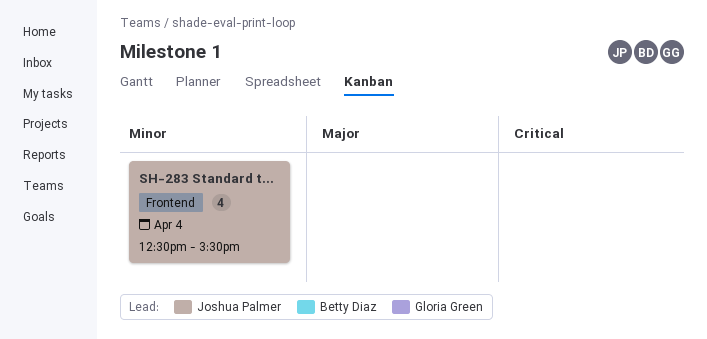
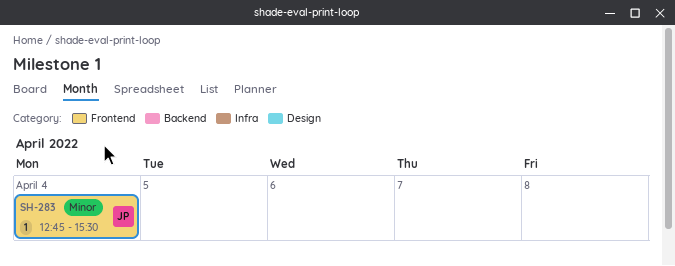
SH-283, estimate: 4 -> 1
SH-283, begins: 12:30 -> 12:45

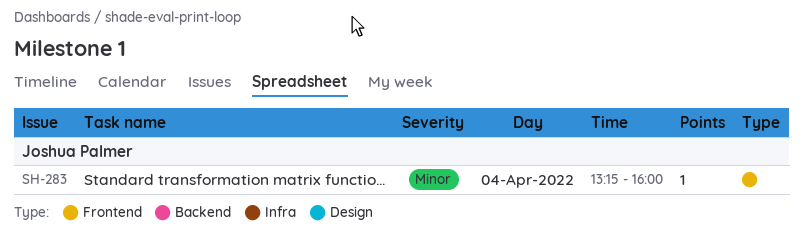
SH-283, begins: 12:45 -> 13:15
SH-283, ends: 15:30 -> 16:00

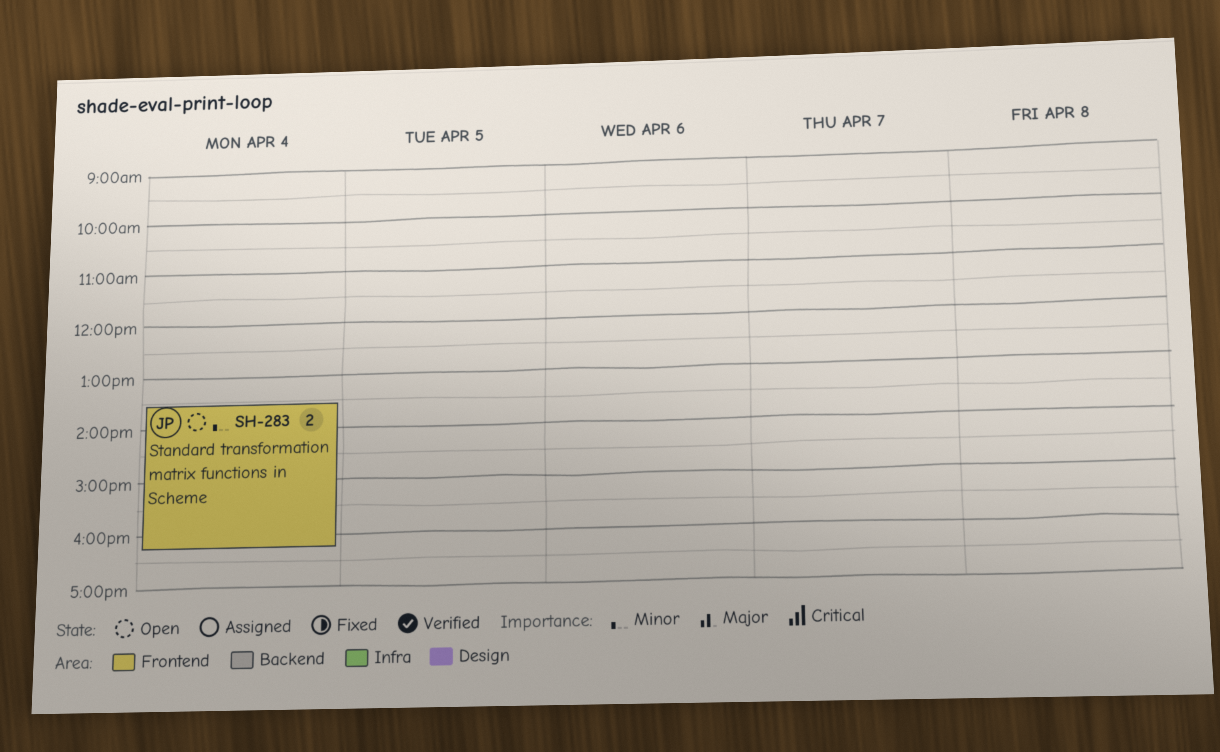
SH-283, estimate: 1 -> 2
SH-283, begins: 13:15 -> 13:30
SH-283, ends: 16:00 -> 16:15

